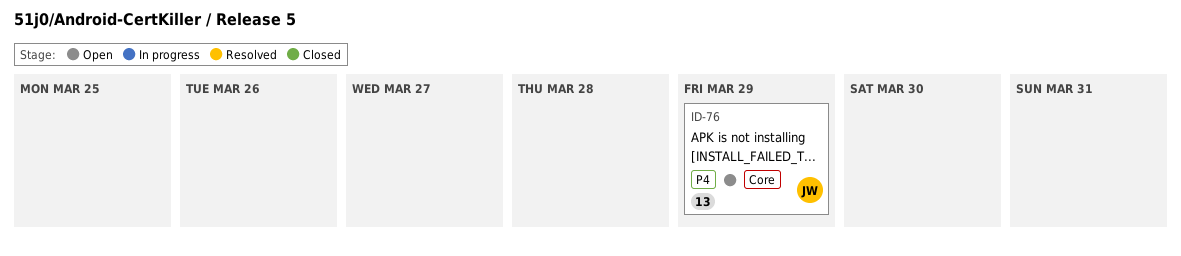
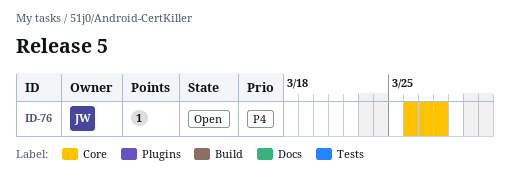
ID-76, estimate: 13 -> 1
ID-76, due: Mar 29 -> Mar 28

